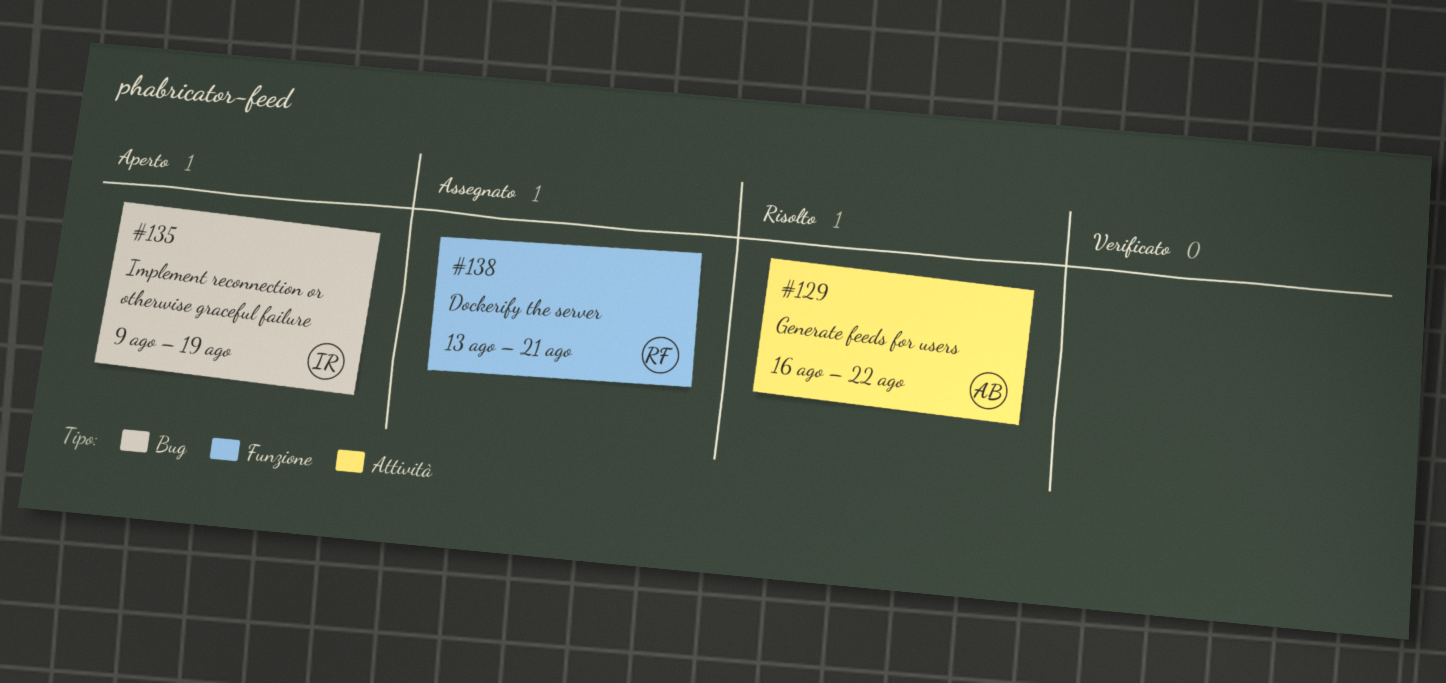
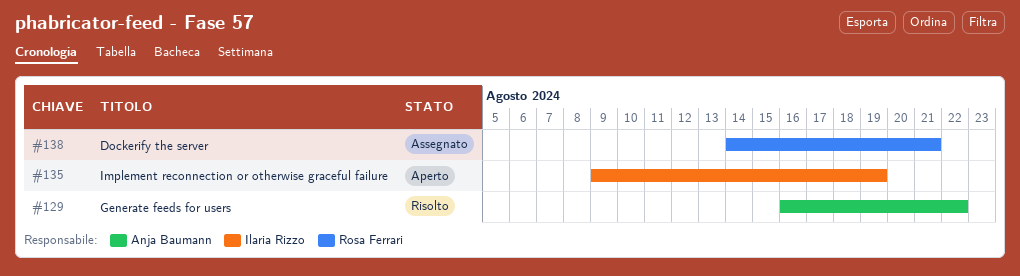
#138, start: Aug 13 -> Aug 14

